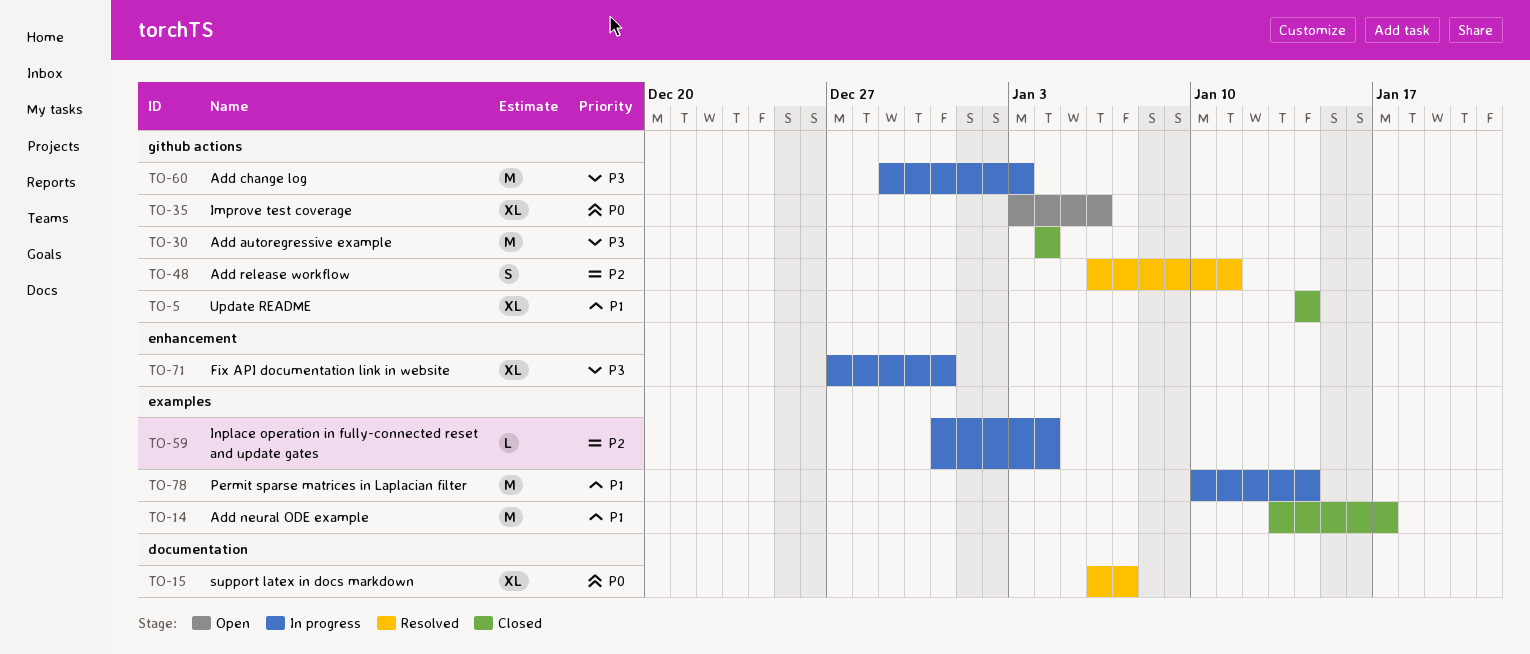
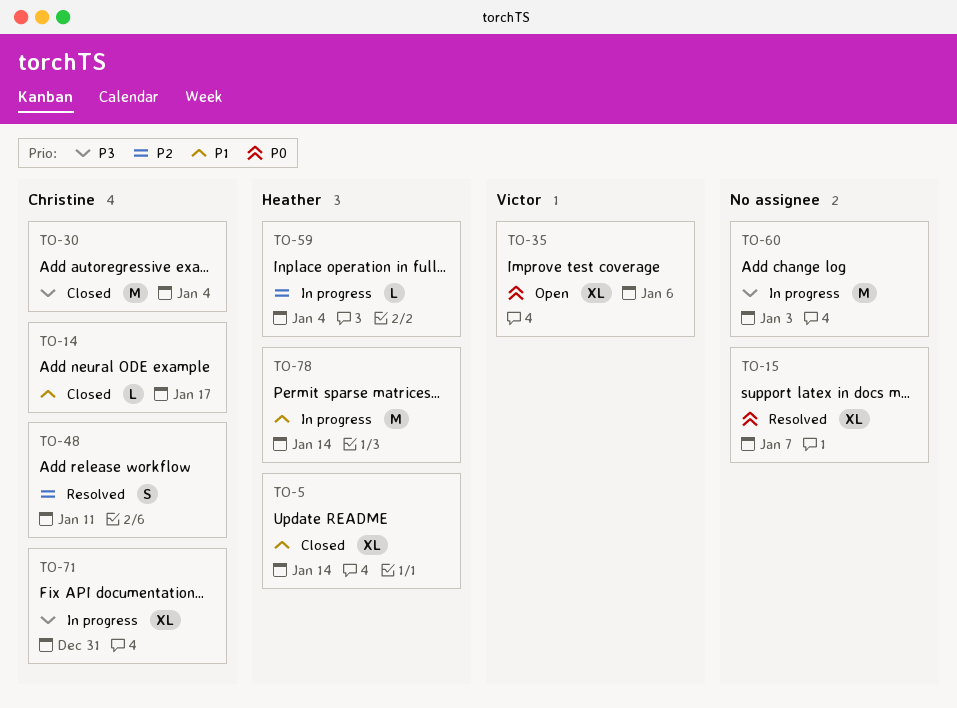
TO-14, estimate: M -> L

